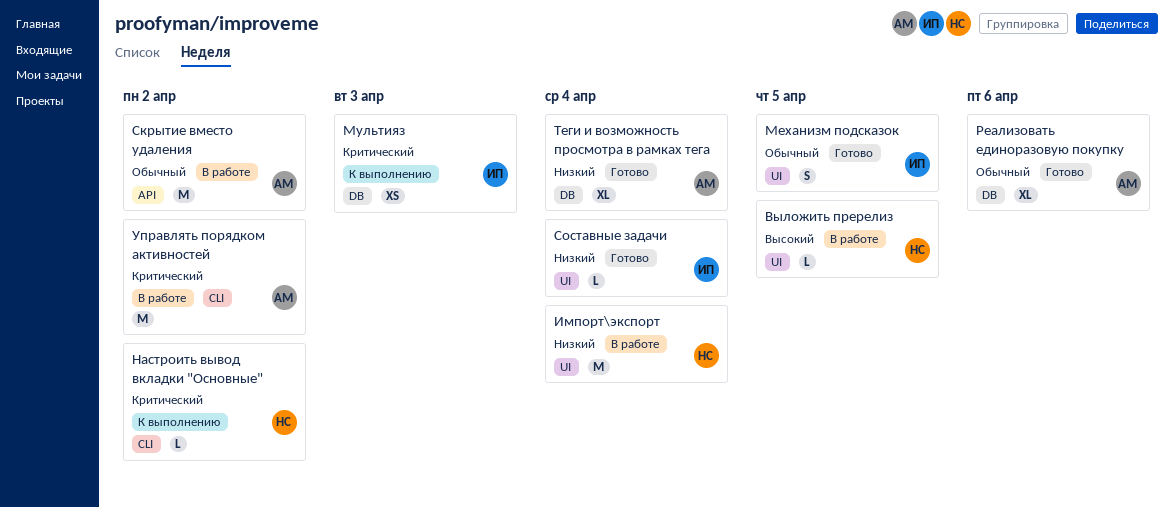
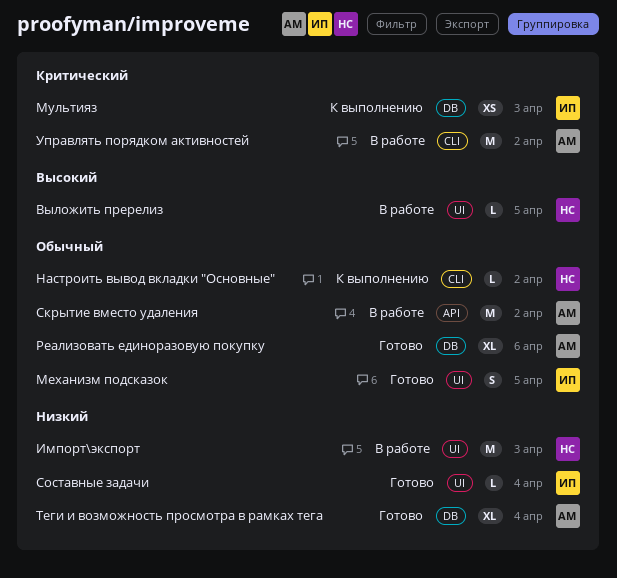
Импорт\экспорт, due: Apr 4 -> Apr 3
Настроить вывод вкладки "Основные", priority: Критический -> Обычный

